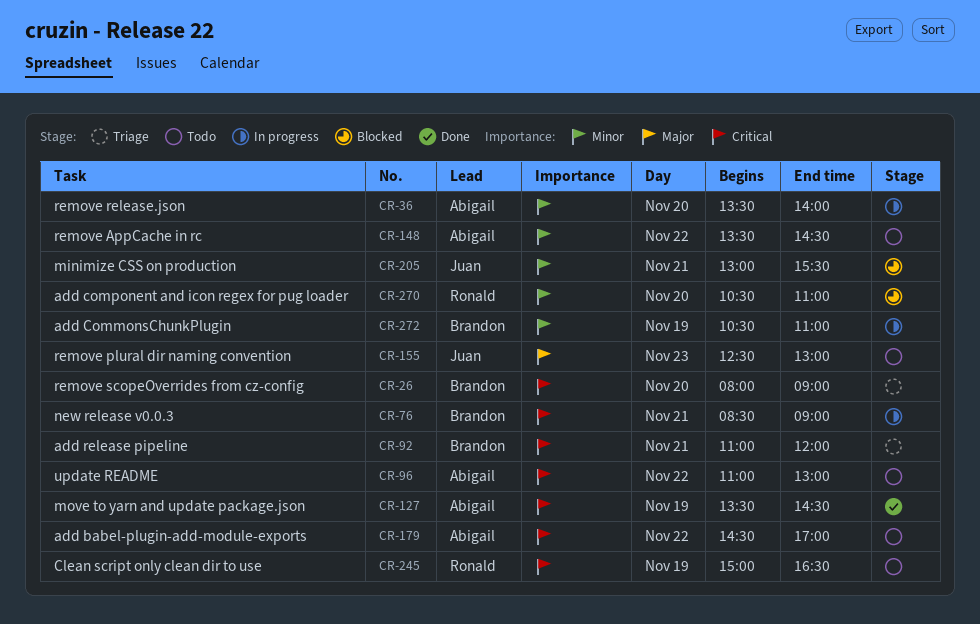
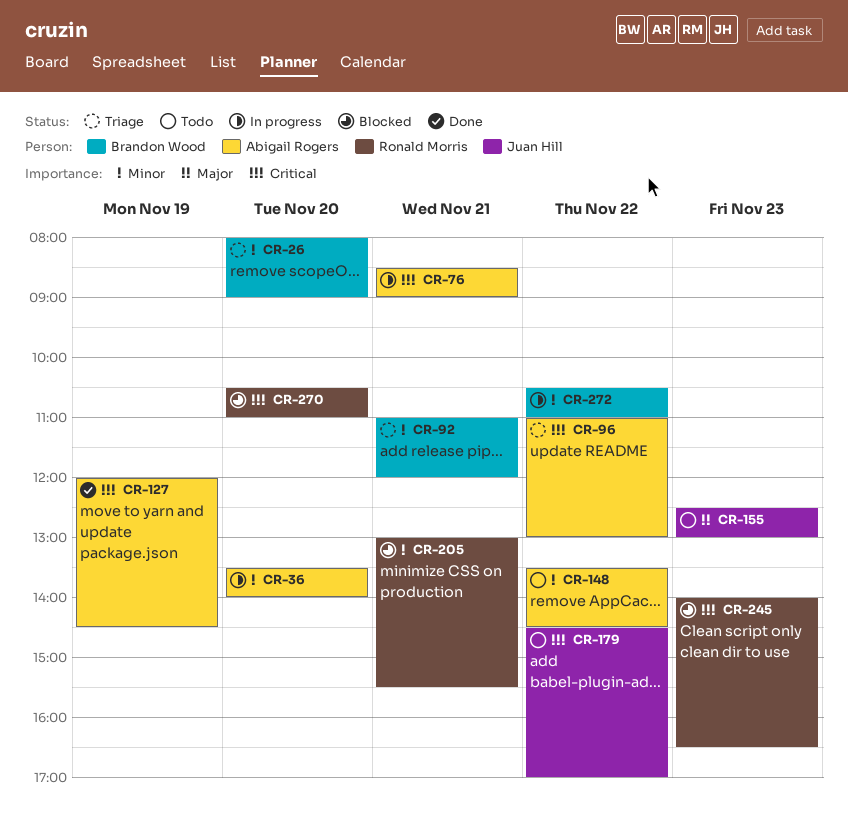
CR-26, priority: Critical -> Minor
CR-76, owner: Brandon Wood -> Abigail Rogers
CR-92, priority: Critical -> Minor
CR-96, status: Todo -> Triage
CR-127, begins: 13:30 -> 12:00
CR-179, owner: Abigail Rogers -> Juan Hill
CR-205, owner: Juan Hill -> Ronald Morris
CR-245, status: Todo -> Blocked
CR-245, day: Nov 19 -> Nov 23
CR-245, begins: 15:00 -> 14:00
CR-270, priority: Minor -> Critical
CR-272, day: Nov 19 -> Nov 22

